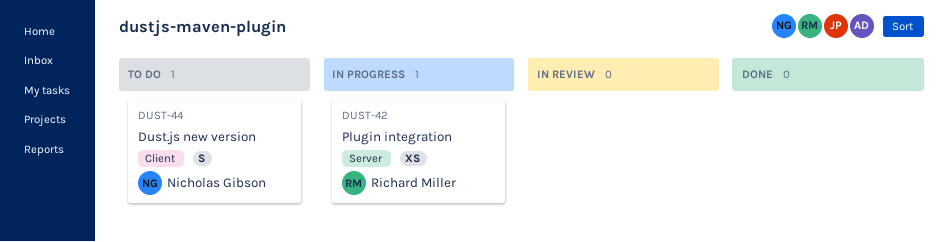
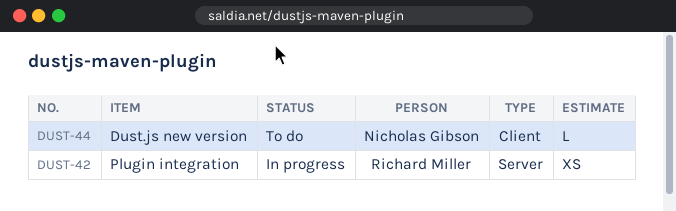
DUST-44, estimate: S -> L

